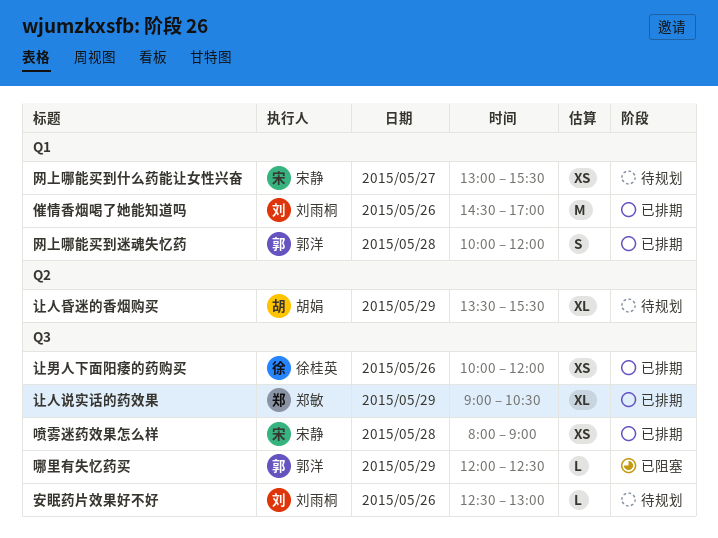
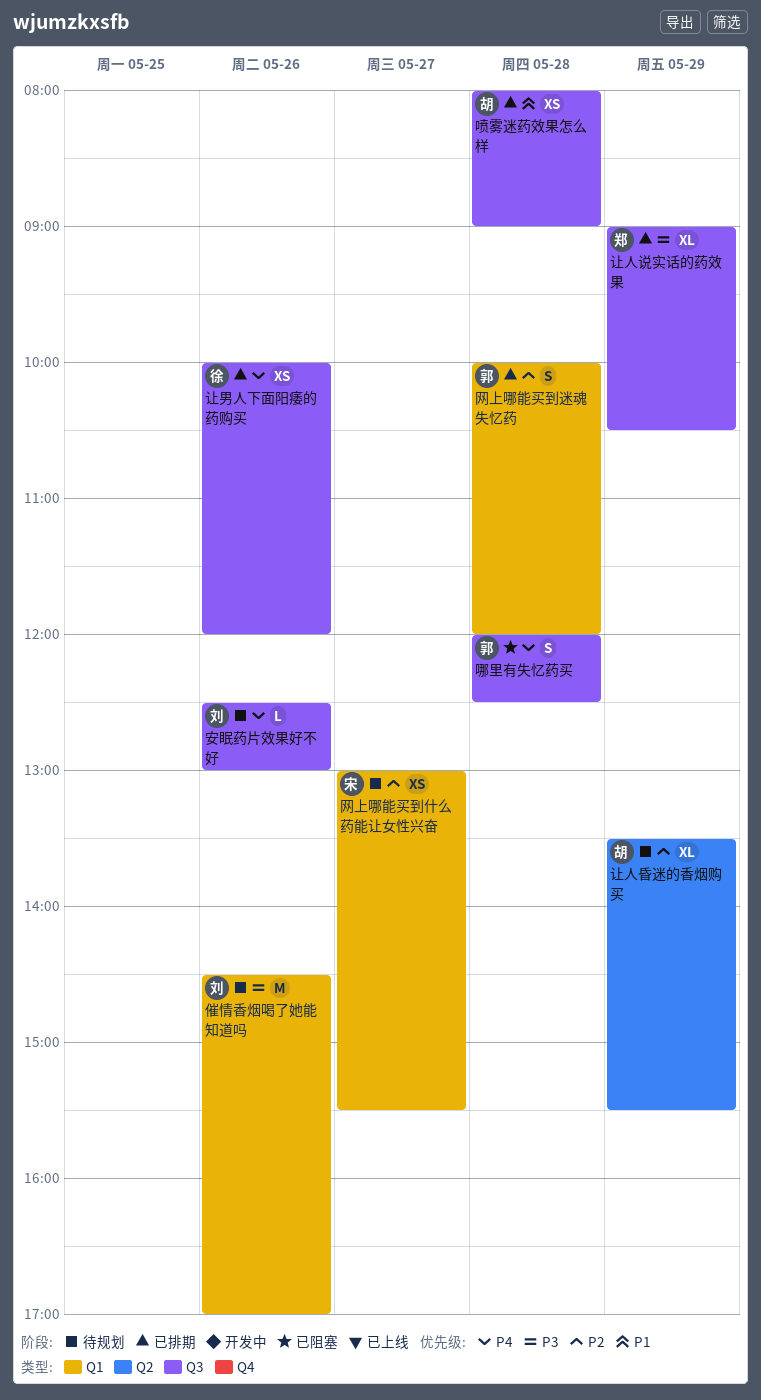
催情香烟喝了她能知道吗, status: 已排期 -> 待规划
哪里有失忆药买, estimate: L -> S
哪里有失忆药买, day: May 29 -> May 28
喷雾迷药效果怎么样, owner: 宋静 -> 胡娟

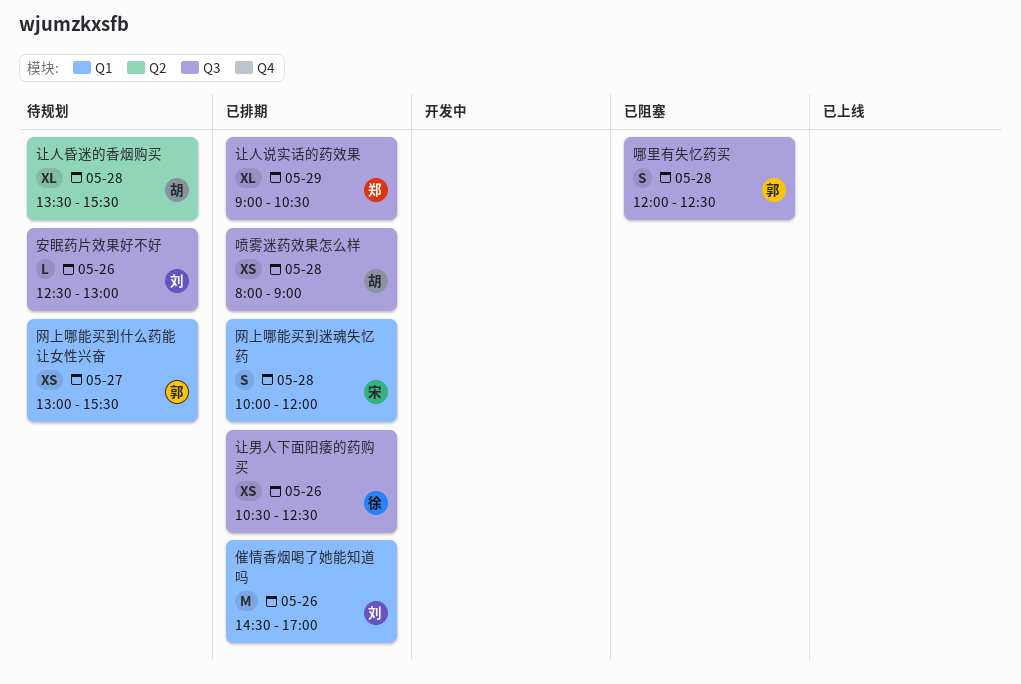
催情香烟喝了她能知道吗, status: 待规划 -> 已排期
网上哪能买到什么药能让女性兴奋, owner: 宋 -> 郭
网上哪能买到迷魂失忆药, owner: 郭 -> 宋
让人昏迷的香烟购买, day: May 29 -> May 28
让男人下面阳痿的药购买, begins: 10:00 -> 10:30
让男人下面阳痿的药购买, ends: 12:00 -> 12:30

